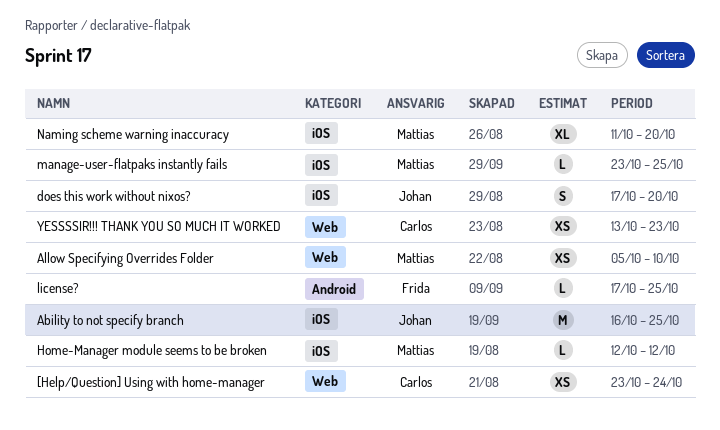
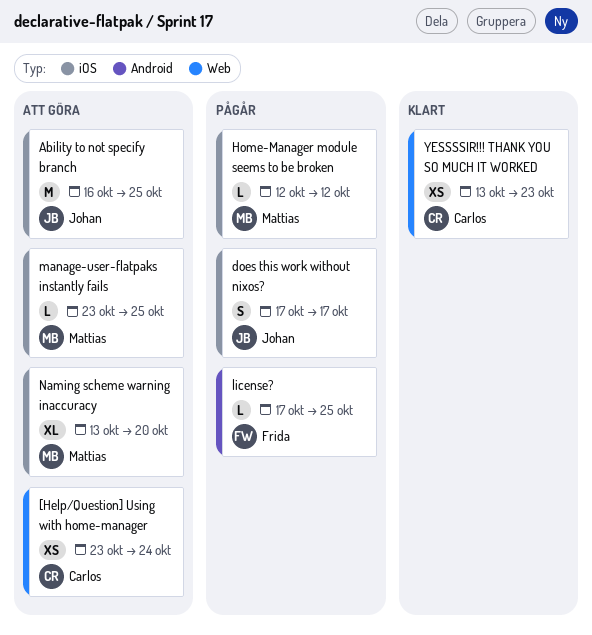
Allow Specifying Overrides Folder: present -> none
does this work without nixos?, due: Oct 20 -> Oct 17
Naming scheme warning inaccuracy, start: Oct 11 -> Oct 13

